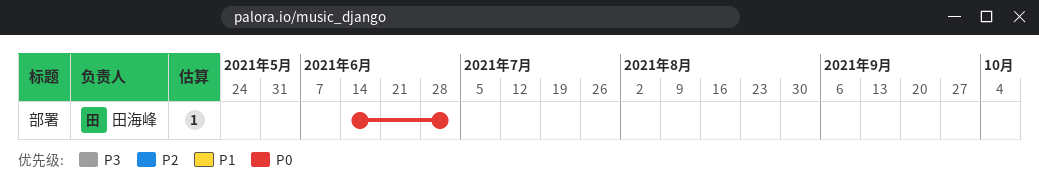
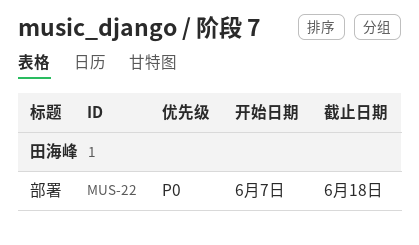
部署, start: Jun 14 -> Jun 7
部署, due: Jul 2 -> Jun 18

